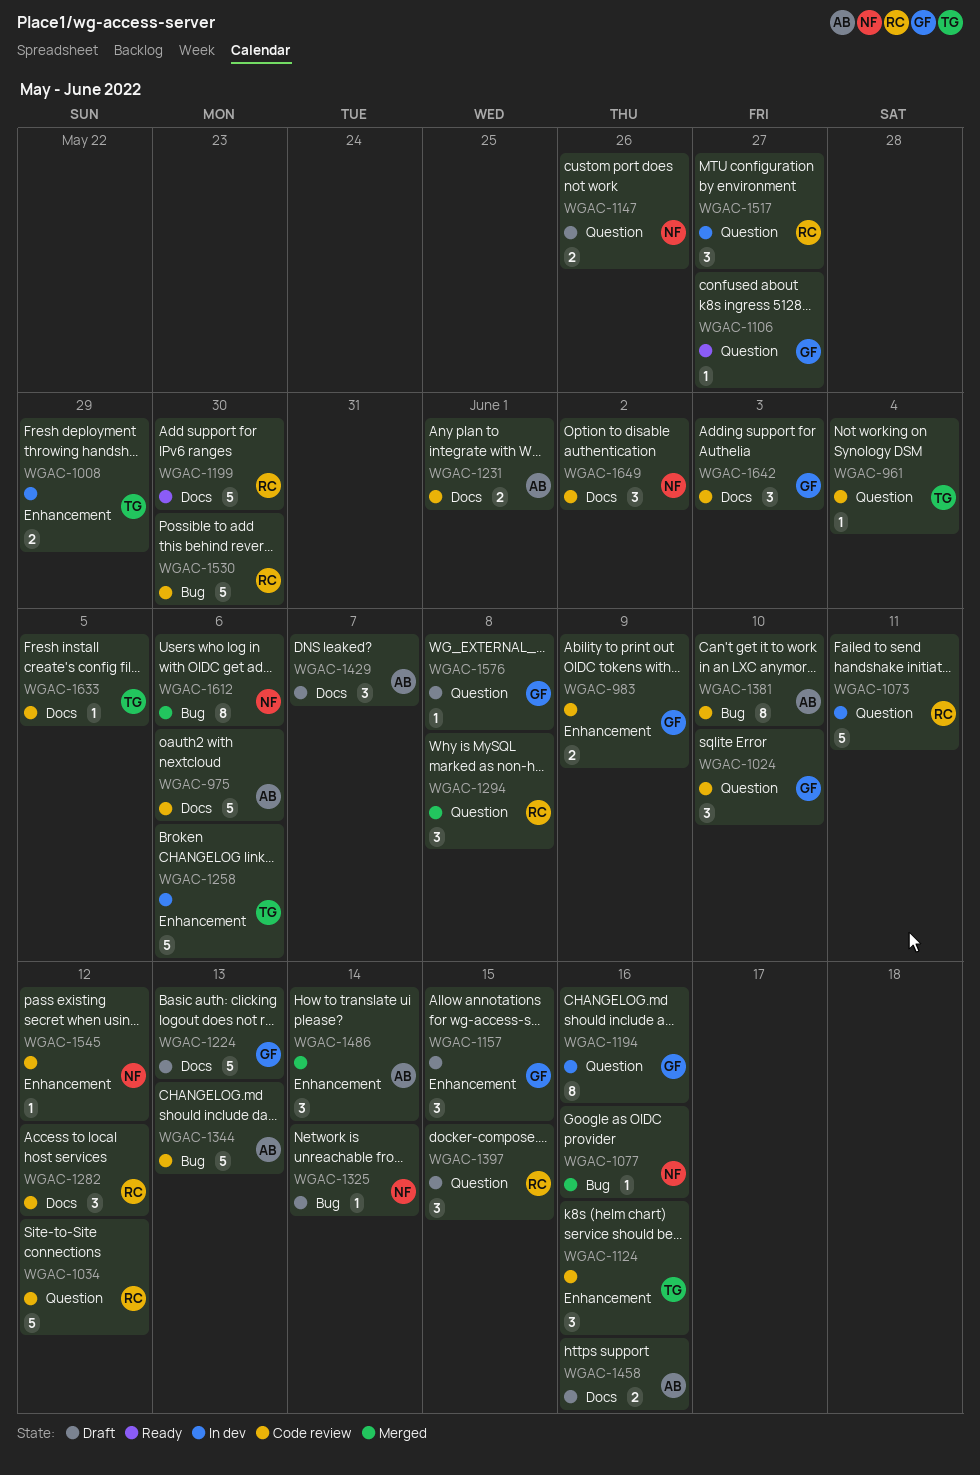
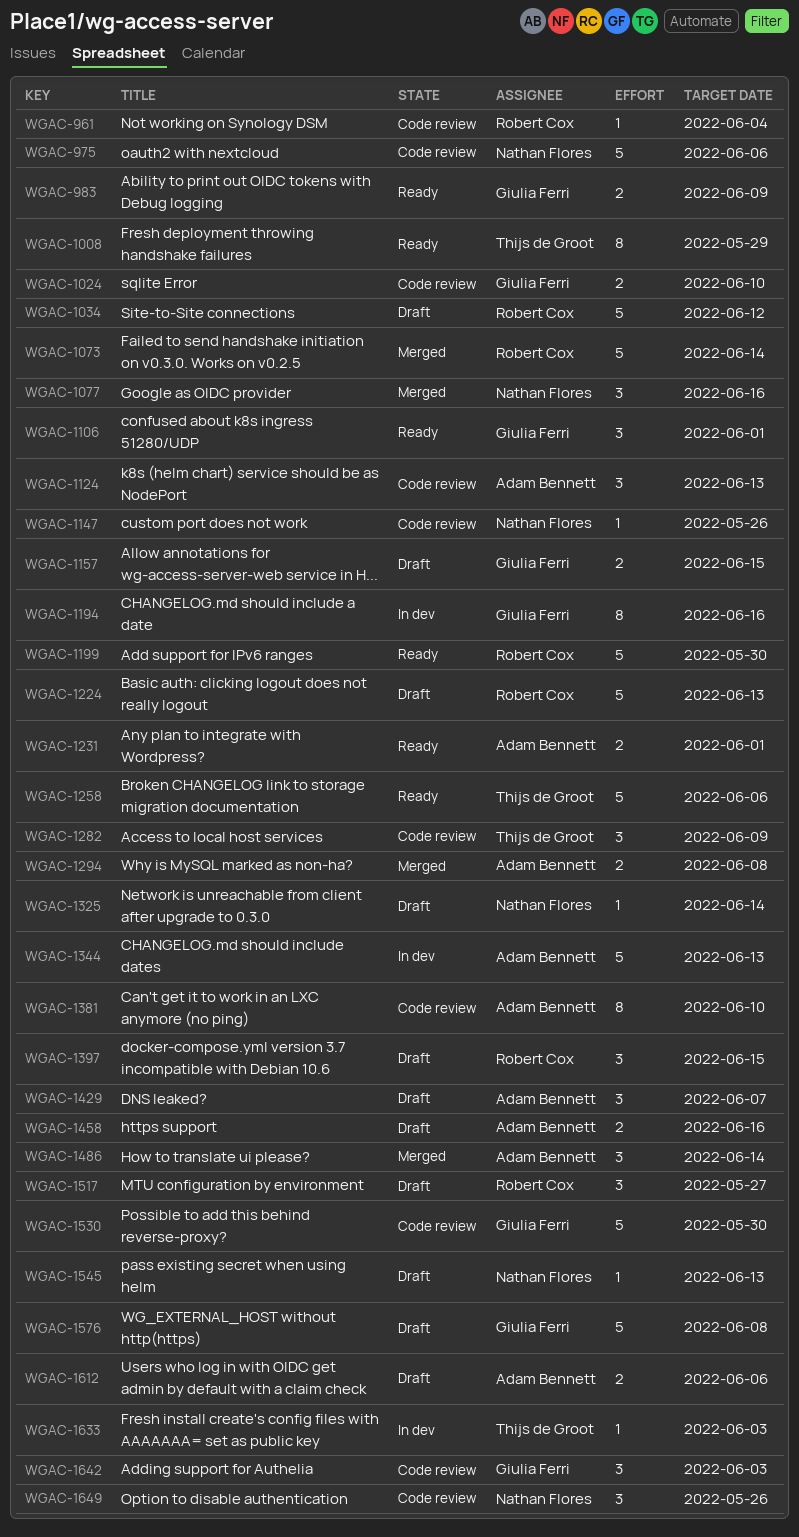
WGAC-961, owner: Thijs de Groot -> Robert Cox
WGAC-975, owner: Adam Bennett -> Nathan Flores
WGAC-983, status: Code review -> Ready
WGAC-1008, status: In dev -> Ready
WGAC-1008, estimate: 2 -> 8
WGAC-1024, estimate: 3 -> 2
WGAC-1034, status: Code review -> Draft
WGAC-1073, status: In dev -> Merged
WGAC-1073, due: Jun 11 -> Jun 14
WGAC-1077, estimate: 1 -> 3
WGAC-1106, estimate: 1 -> 3
WGAC-1106, due: May 27 -> Jun 1
WGAC-1124, owner: Thijs de Groot -> Adam Bennett
WGAC-1124, due: Jun 16 -> Jun 13
WGAC-1147, status: Draft -> Code review
WGAC-1147, estimate: 2 -> 1
WGAC-1157, estimate: 3 -> 2
WGAC-1224, owner: Giulia Ferri -> Robert Cox
WGAC-1231, status: Code review -> Ready
WGAC-1258, status: In dev -> Ready
WGAC-1282, owner: Robert Cox -> Thijs de Groot
WGAC-1282, due: Jun 12 -> Jun 9
WGAC-1294, owner: Robert Cox -> Adam Bennett
WGAC-1294, estimate: 3 -> 2
WGAC-1344, status: Code review -> In dev
WGAC-1517, status: In dev -> Draft
WGAC-1530, owner: Robert Cox -> Giulia Ferri
WGAC-1545, status: Code review -> Draft
WGAC-1545, due: Jun 12 -> Jun 13
WGAC-1576, estimate: 1 -> 5
WGAC-1612, status: Merged -> Draft
WGAC-1612, owner: Nathan Flores -> Adam Bennett
WGAC-1612, estimate: 8 -> 2
WGAC-1633, status: Code review -> In dev
WGAC-1633, due: Jun 5 -> Jun 3
WGAC-1649, due: Jun 2 -> May 26

